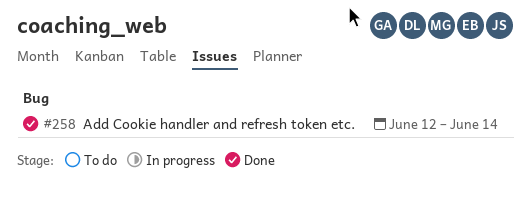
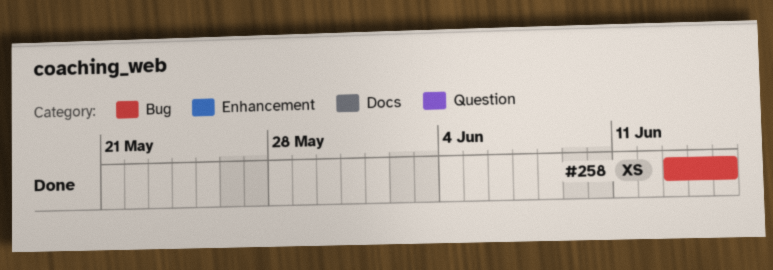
#258, start: Jun 12 -> Jun 13
#258, due: Jun 14 -> Jun 15

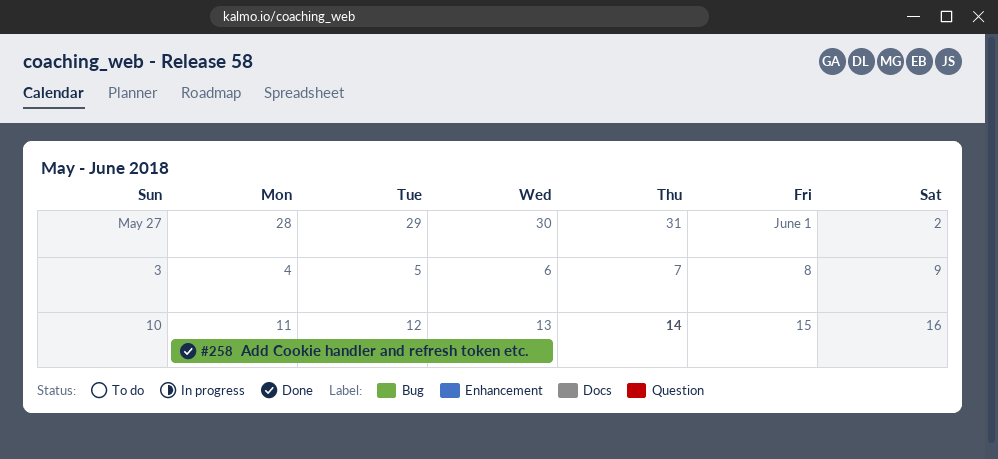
#258, start: Jun 13 -> Jun 11
#258, due: Jun 15 -> Jun 13

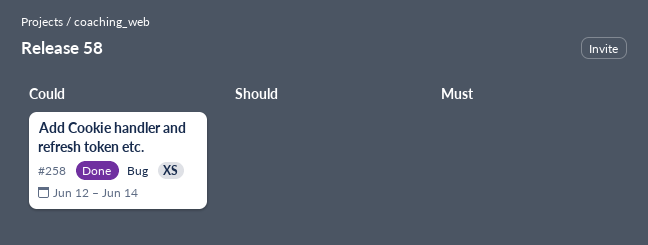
#258, start: Jun 11 -> Jun 12
#258, due: Jun 13 -> Jun 14

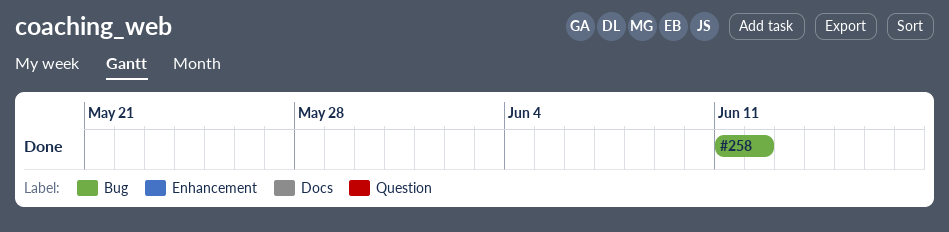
#258, start: Jun 12 -> Jun 11
#258, due: Jun 14 -> Jun 12

